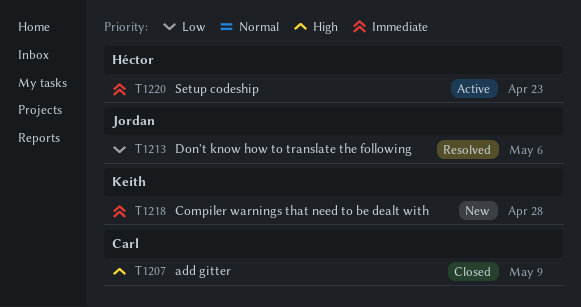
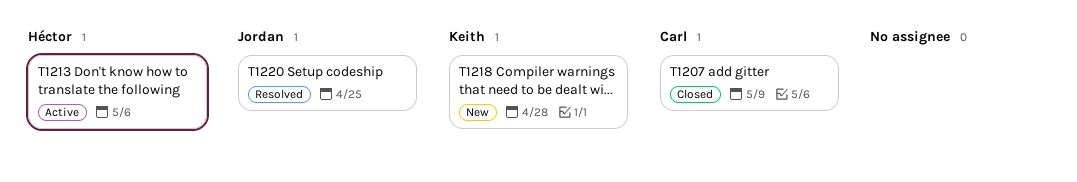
T1213, status: Resolved -> Active
T1213, owner: Jordan -> Héctor
T1220, status: Active -> Resolved
T1220, owner: Héctor -> Jordan
T1220, due: Apr 23 -> Apr 25

